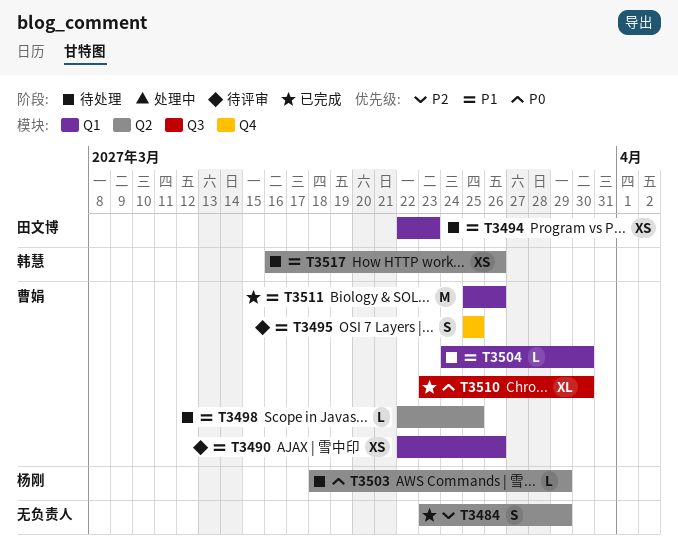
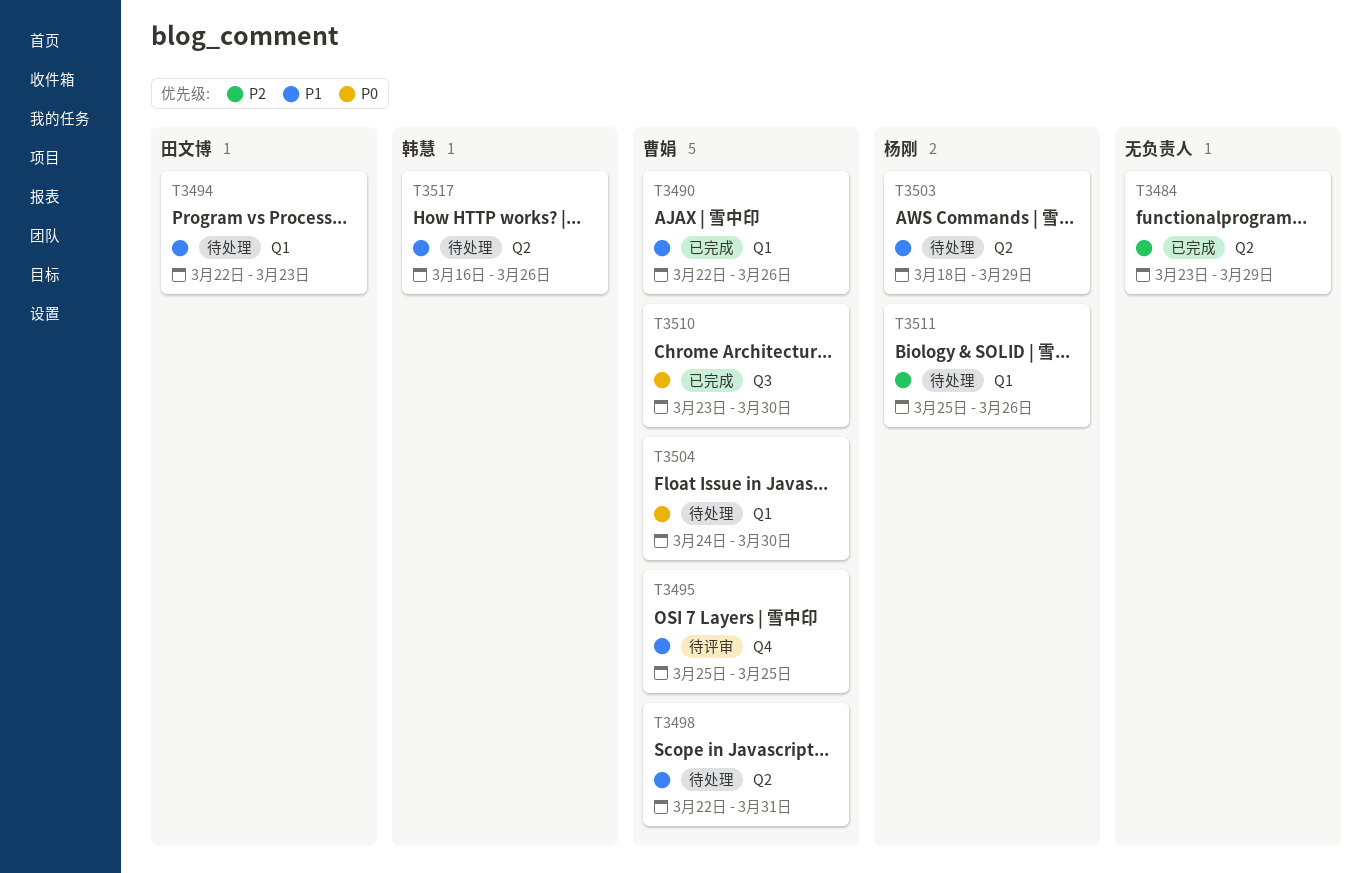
T3490, status: 待评审 -> 已完成
T3498, due: Mar 25 -> Mar 31
T3503, priority: P0 -> P1
T3504, priority: P1 -> P0
T3511, status: 已完成 -> 待处理
T3511, owner: 曹娟 -> 杨刚
T3511, priority: P1 -> P2

